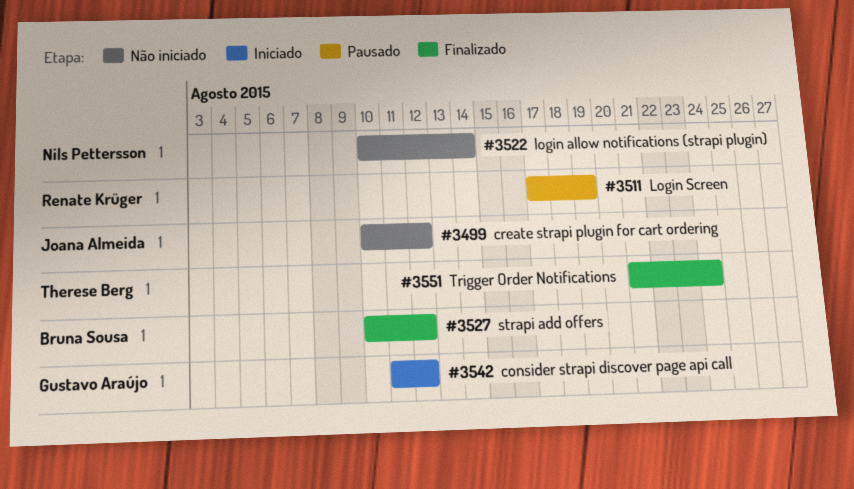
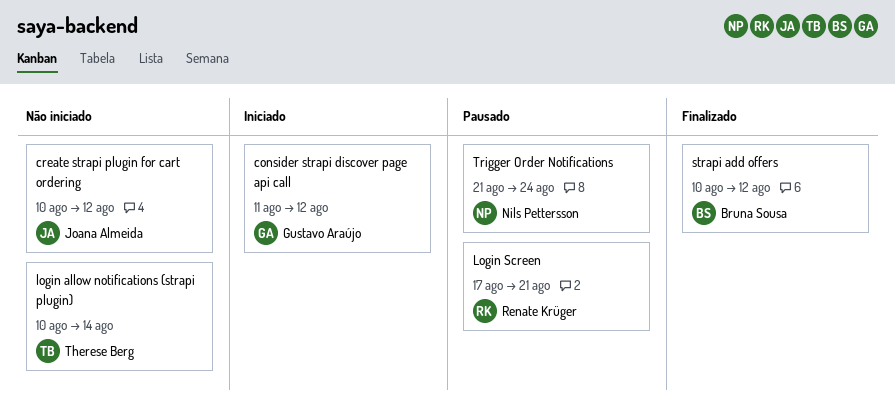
login allow notifications (strapi plugin), owner: Nils Pettersson -> Therese Berg
Login Screen, due: Aug 19 -> Aug 21
Trigger Order Notifications, status: Finalizado -> Pausado
Trigger Order Notifications, owner: Therese Berg -> Nils Pettersson

